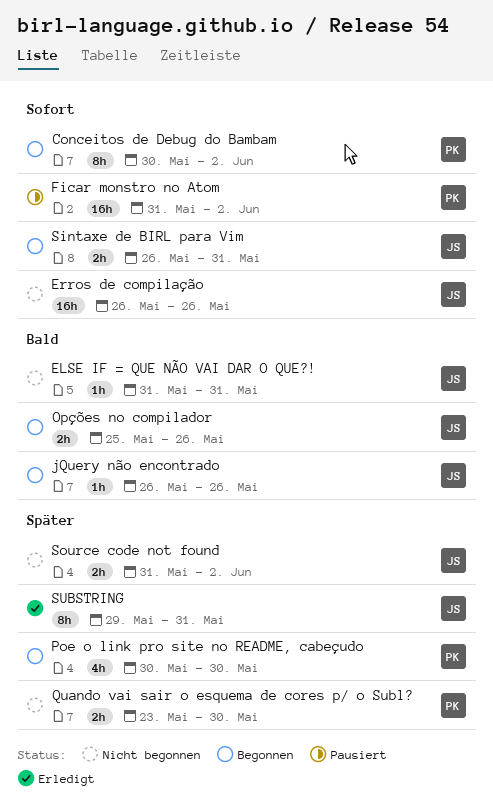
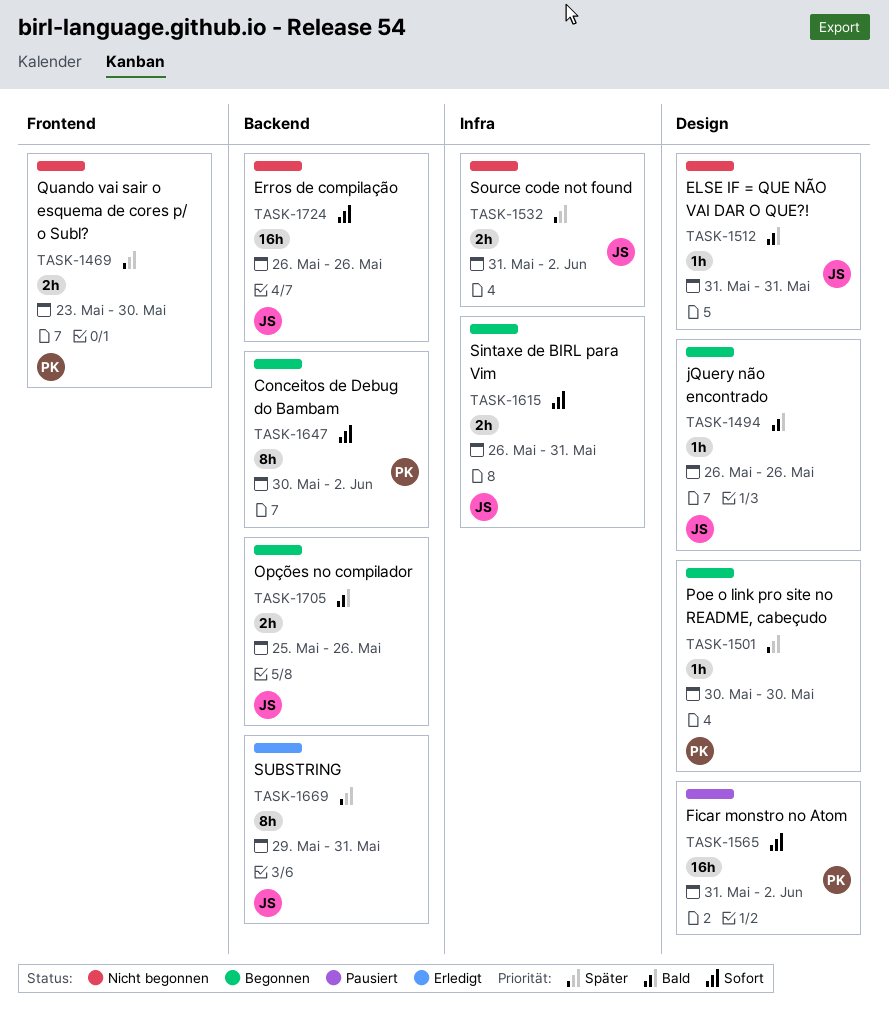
Poe o link pro site no README, cabeçudo, estimate: 4h -> 1h

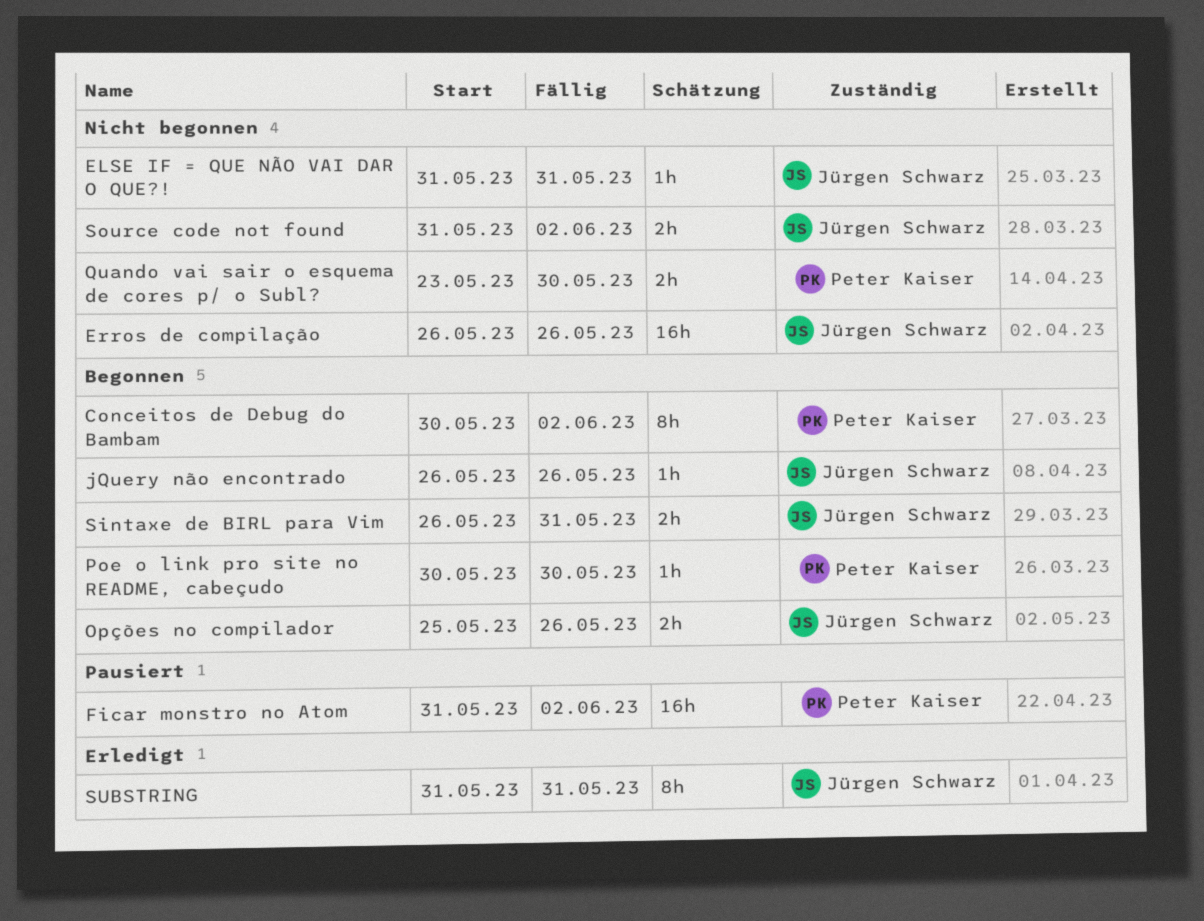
SUBSTRING, start: May 29 -> May 31

